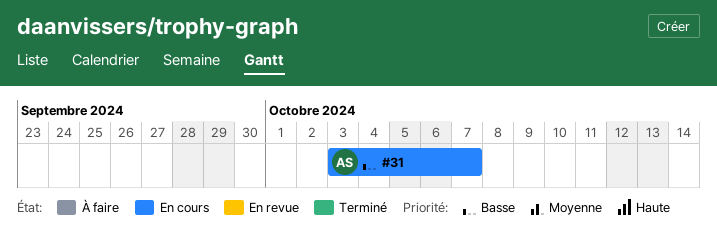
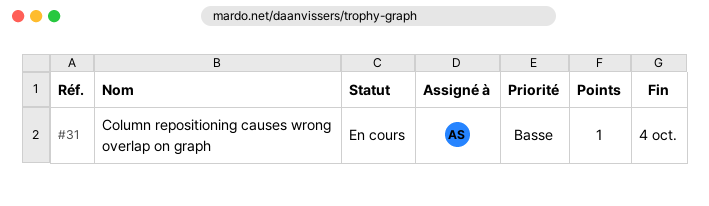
#31, due: Oct 7 -> Oct 4

